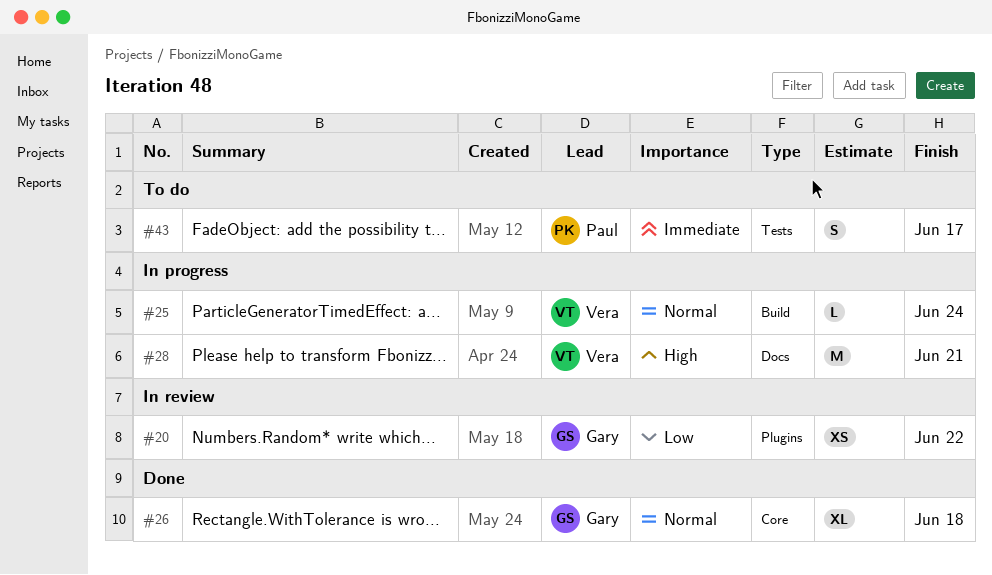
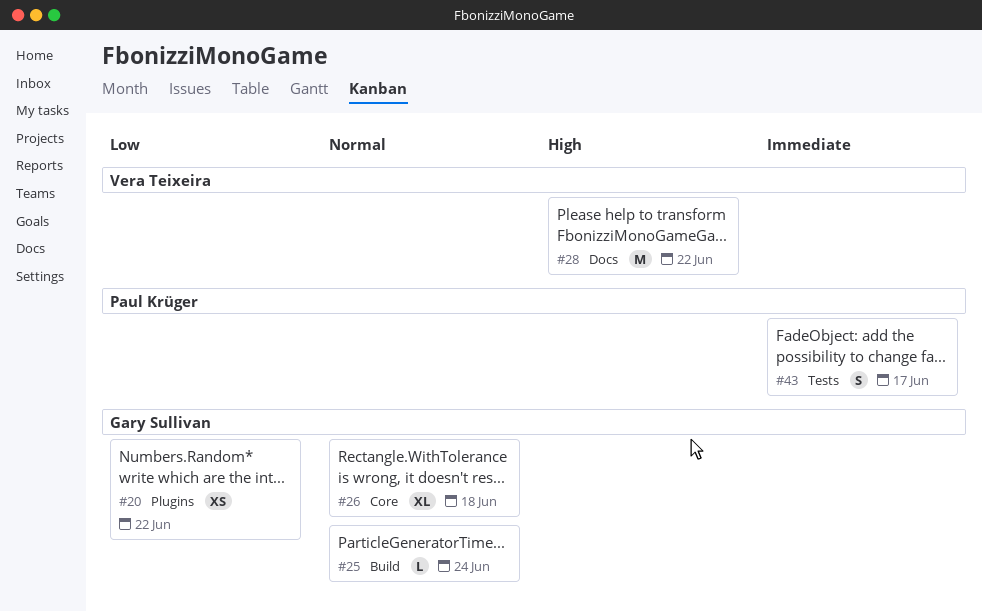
#25, owner: Vera Teixeira -> Gary Sullivan
#28, due: Jun 21 -> Jun 22

